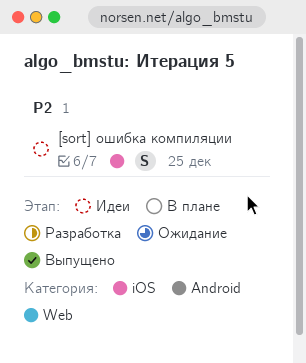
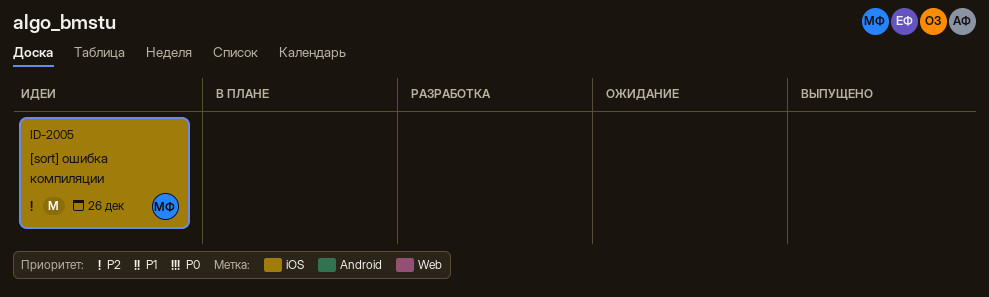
[sort] ошибка компиляции, estimate: S -> M
[sort] ошибка компиляции, due: Dec 25 -> Dec 26

